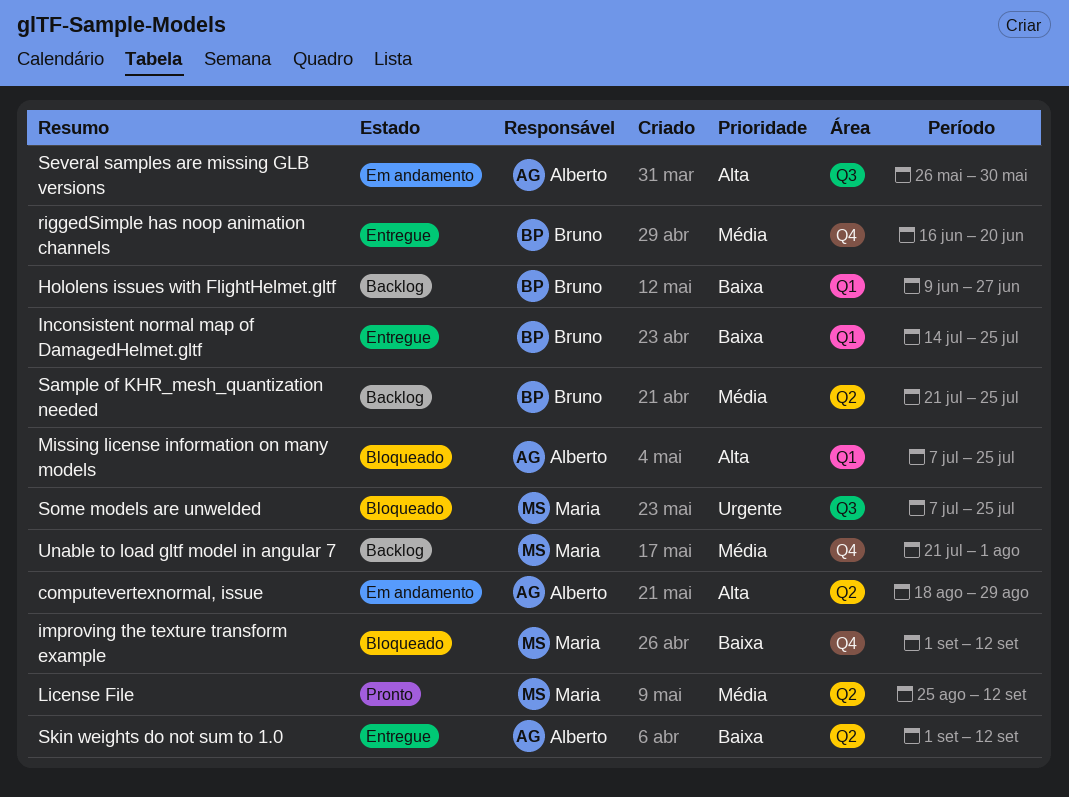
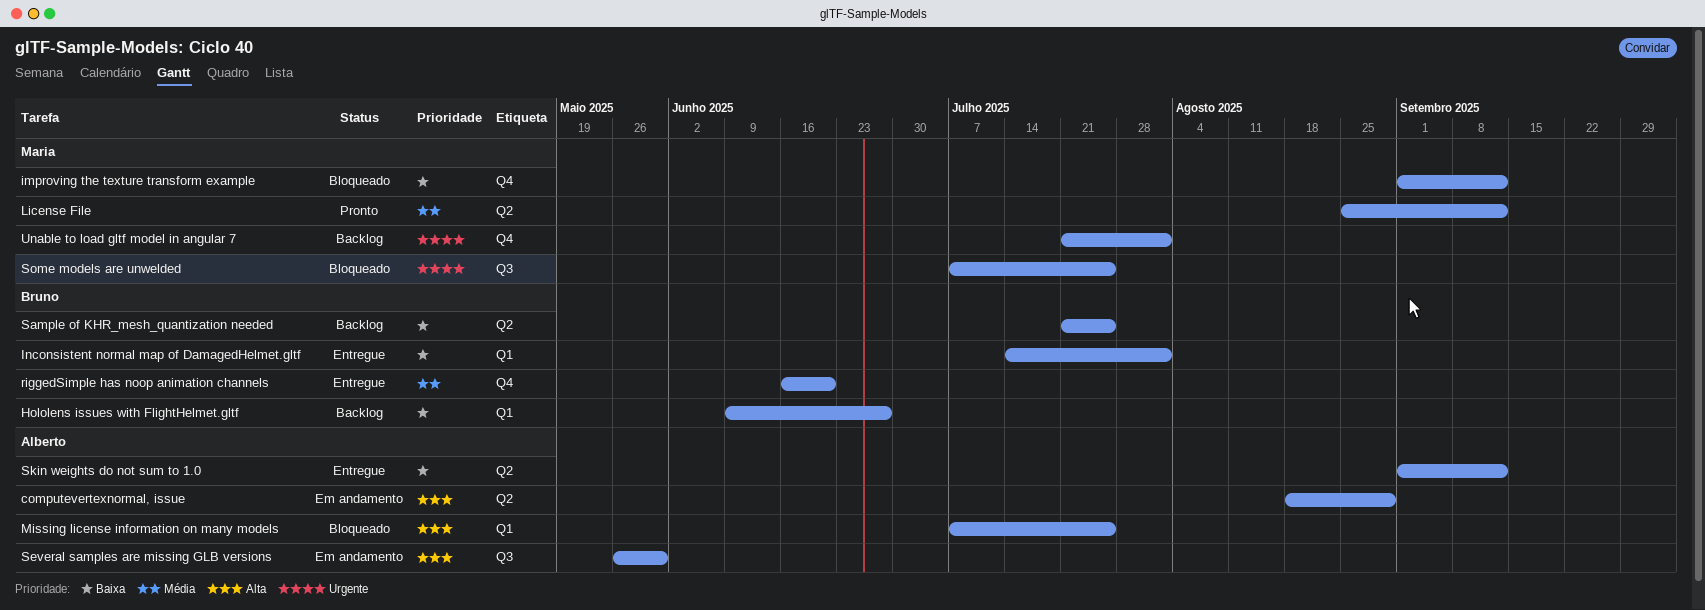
Inconsistent normal map of DamagedHelmet.gltf, due: Jul 25 -> Aug 1
Sample of KHR_mesh_quantization needed, priority: Média -> Baixa
Unable to load gltf model in angular 7, priority: Média -> Urgente

